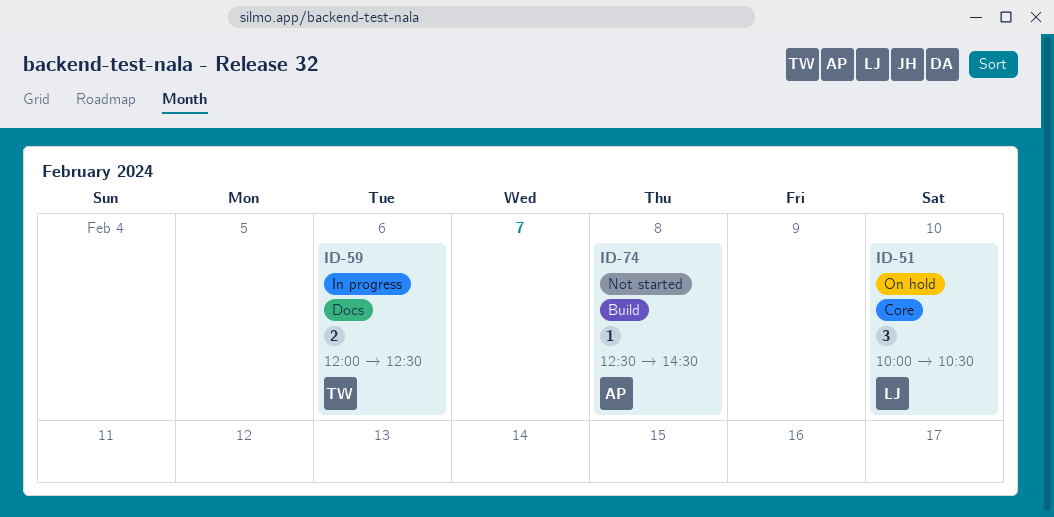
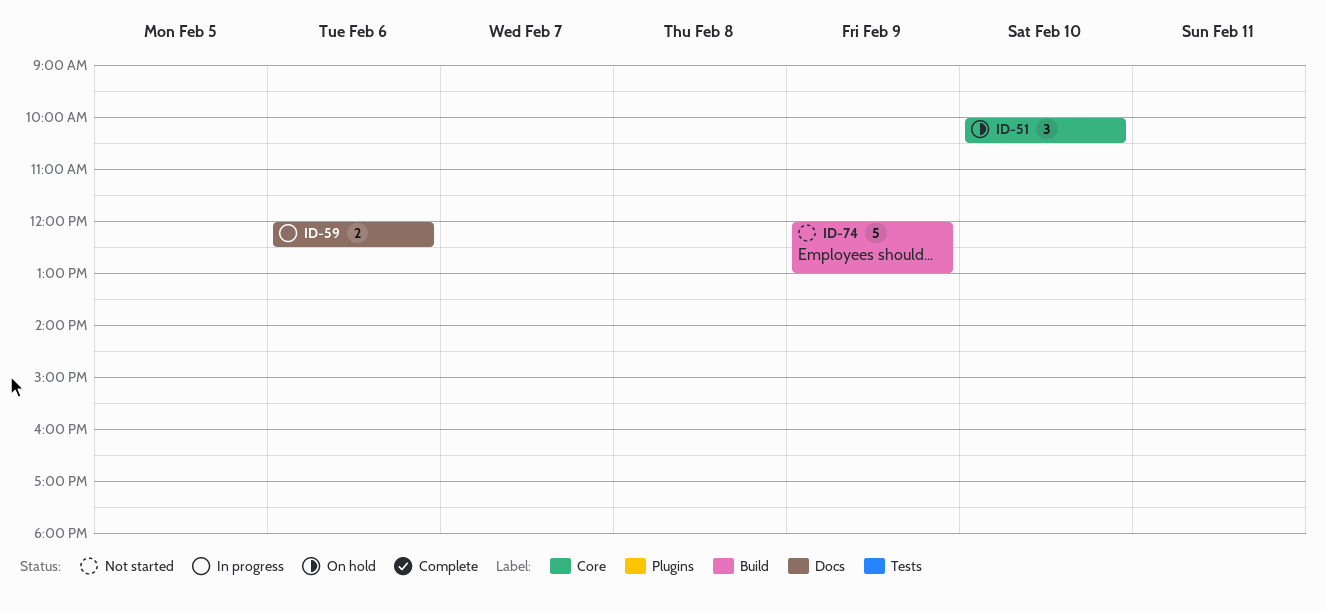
ID-74, estimate: 1 -> 5
ID-74, day: Feb 8 -> Feb 9
ID-74, begins: 12:30 -> 12:00
ID-74, ends: 14:30 -> 13:00

